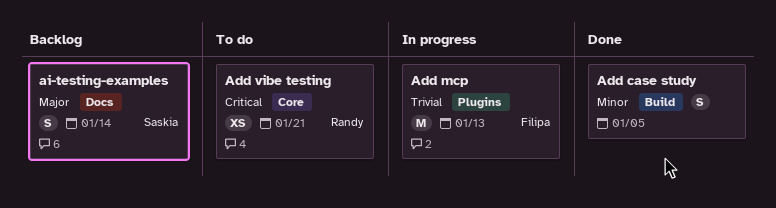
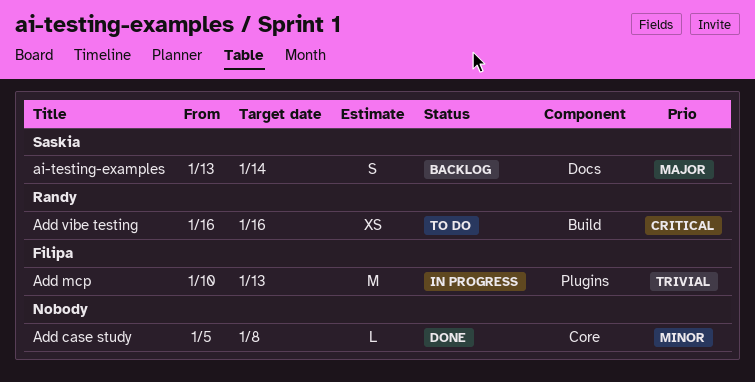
Add case study, label: Build -> Core
Add case study, estimate: S -> L
Add case study, due: Jan 5 -> Jan 8
Add vibe testing, label: Core -> Build
Add vibe testing, due: Jan 21 -> Jan 16

